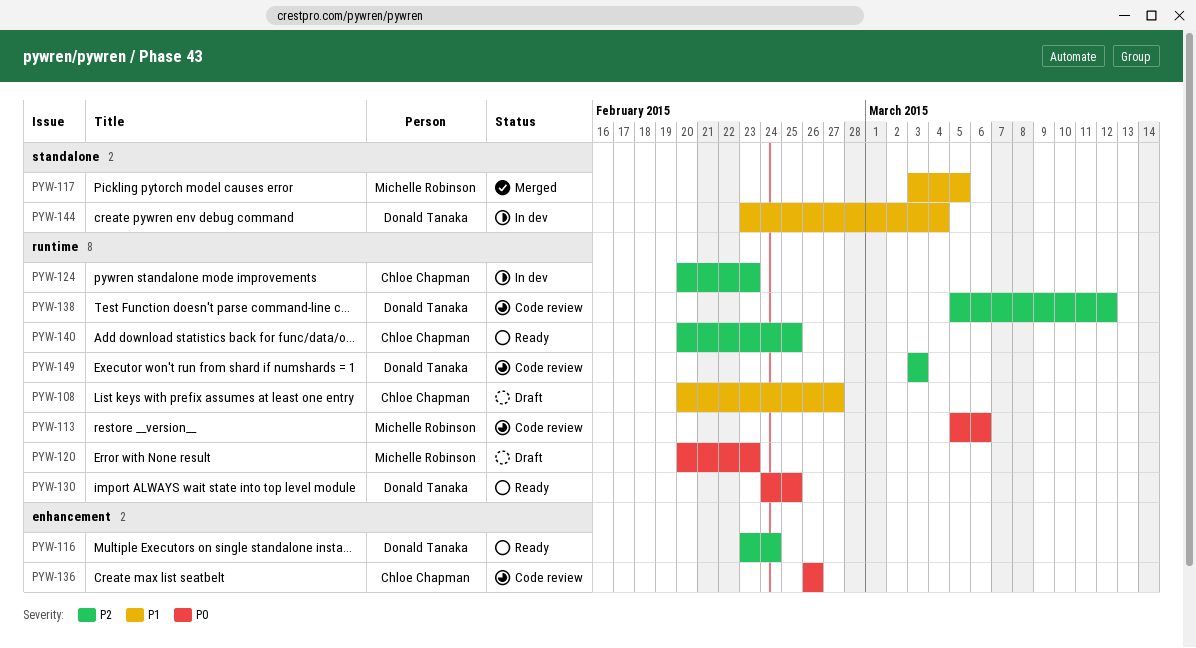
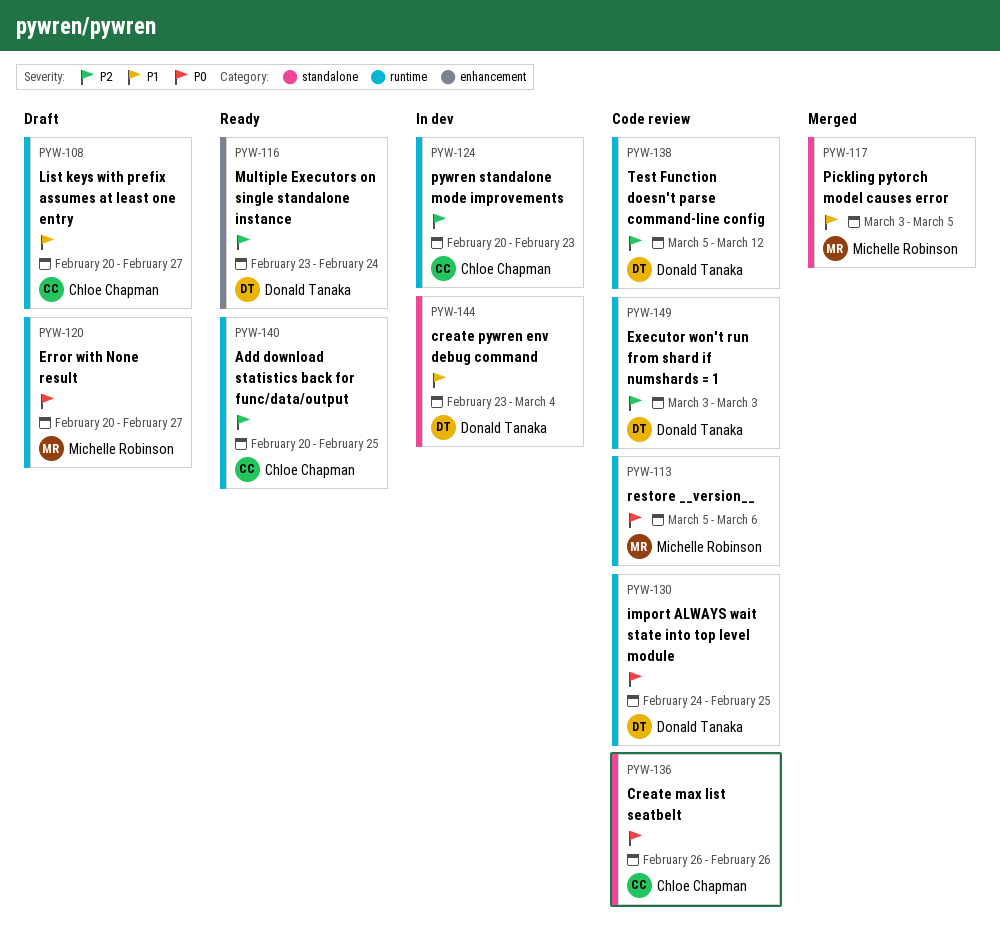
PYW-120, due: Feb 23 -> Feb 27
PYW-130, status: Ready -> Code review
PYW-136, label: enhancement -> standalone

